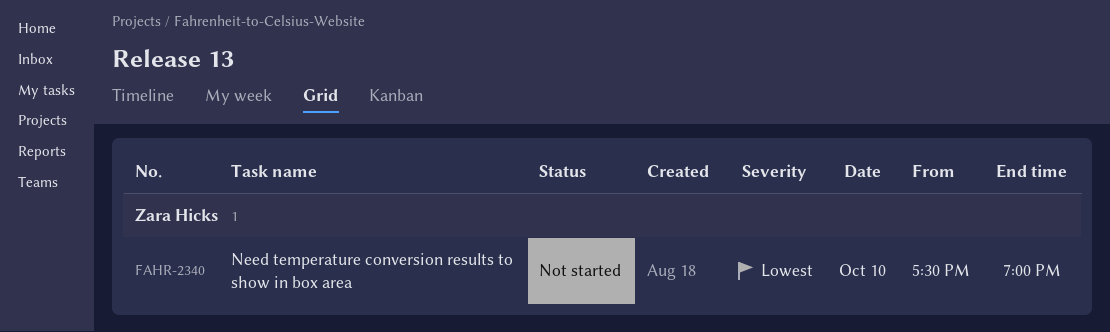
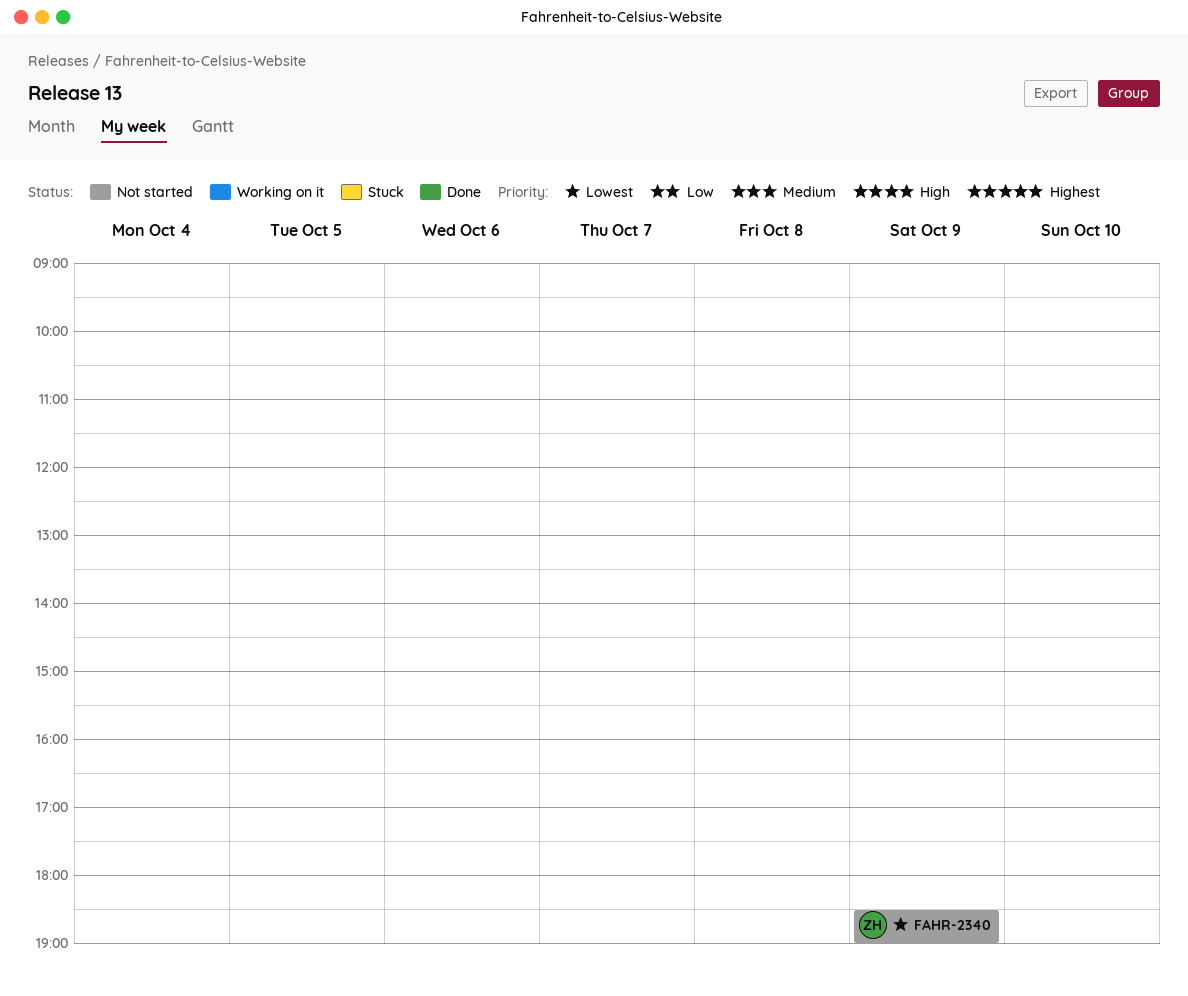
FAHR-2340, day: Oct 10 -> Oct 9
FAHR-2340, begins: 17:30 -> 18:30

